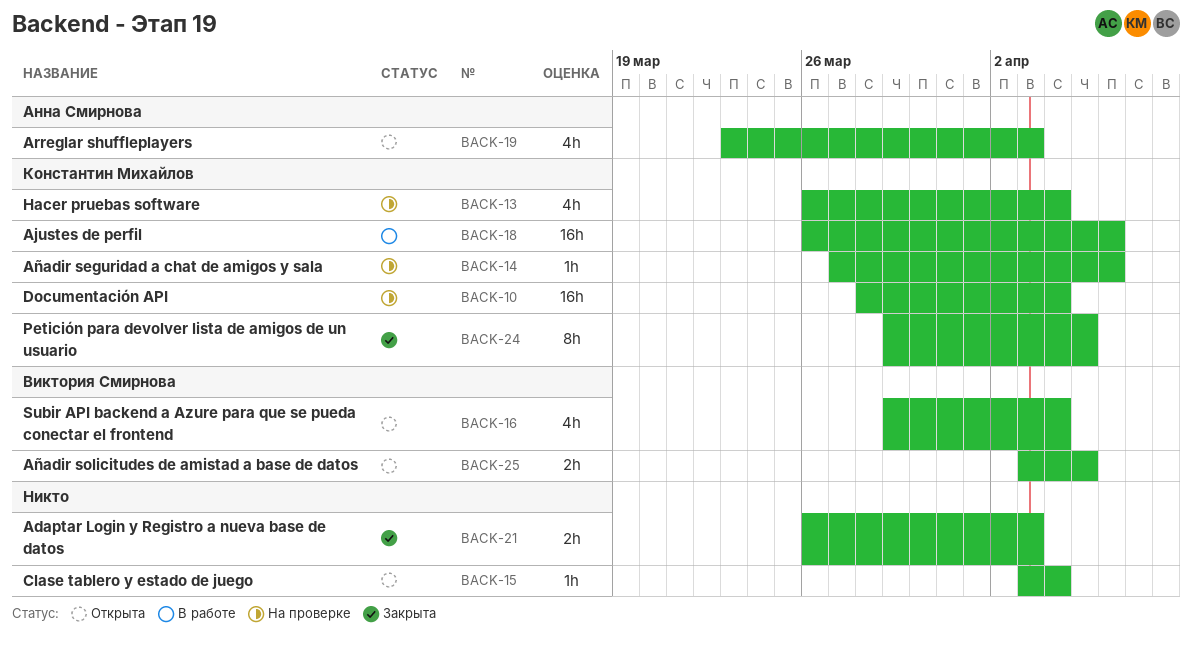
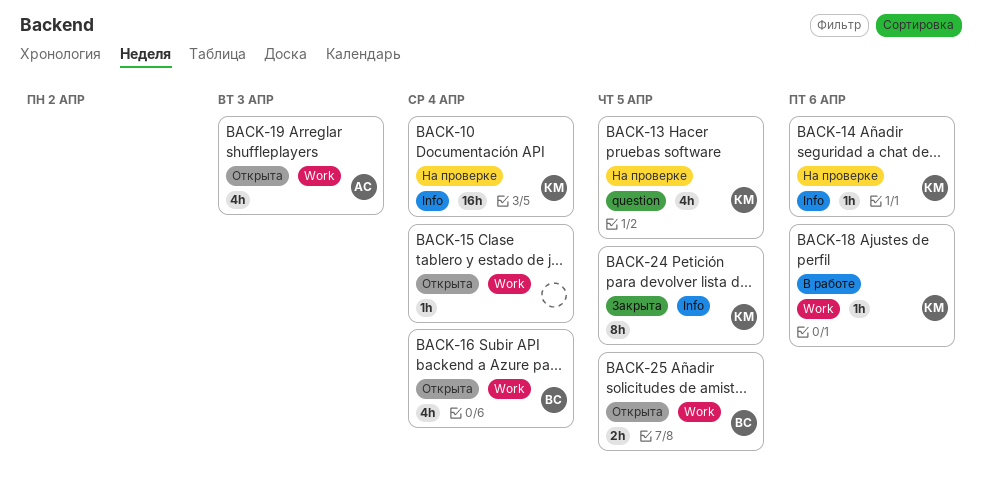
BACK-13, due: Apr 4 -> Apr 5
BACK-18, estimate: 16h -> 1h
BACK-21: present -> none

